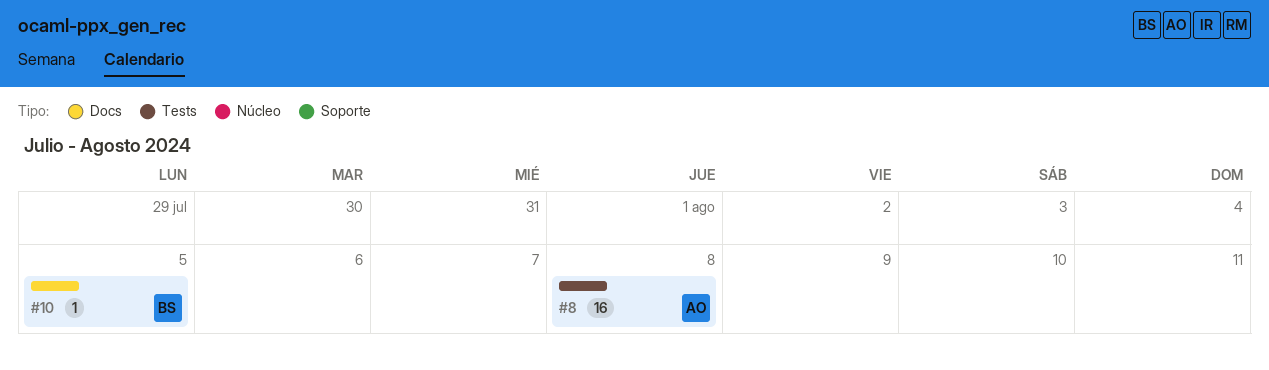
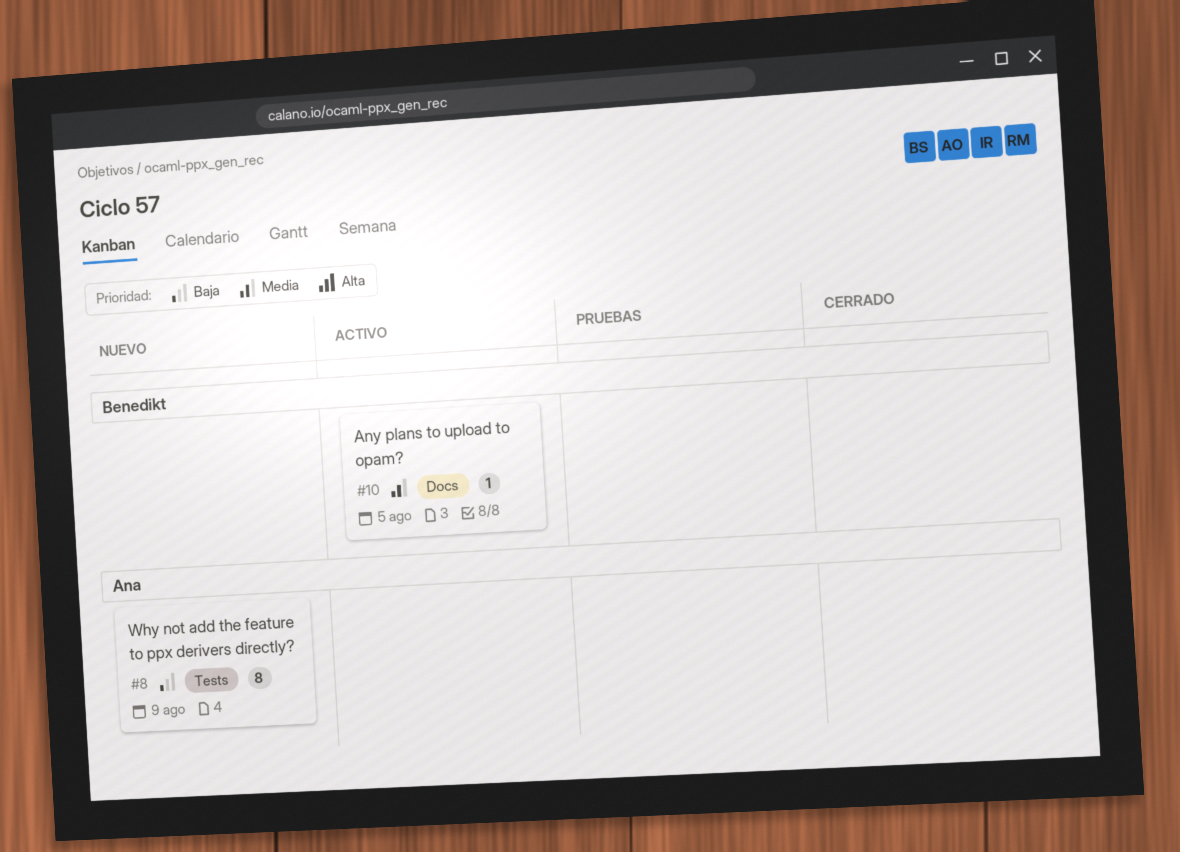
#8, estimate: 16 -> 8
#8, due: Aug 8 -> Aug 9

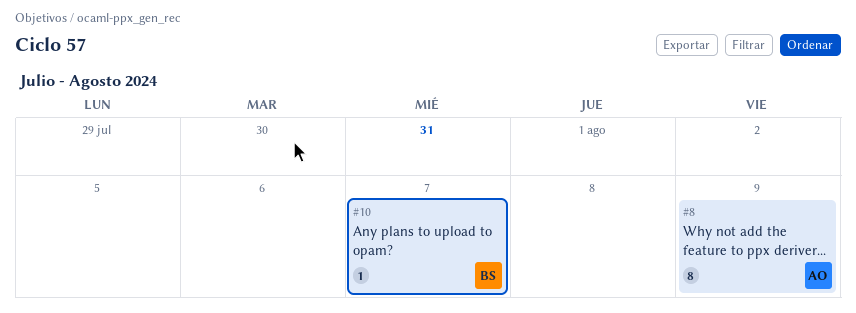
#10, due: Aug 5 -> Aug 7

